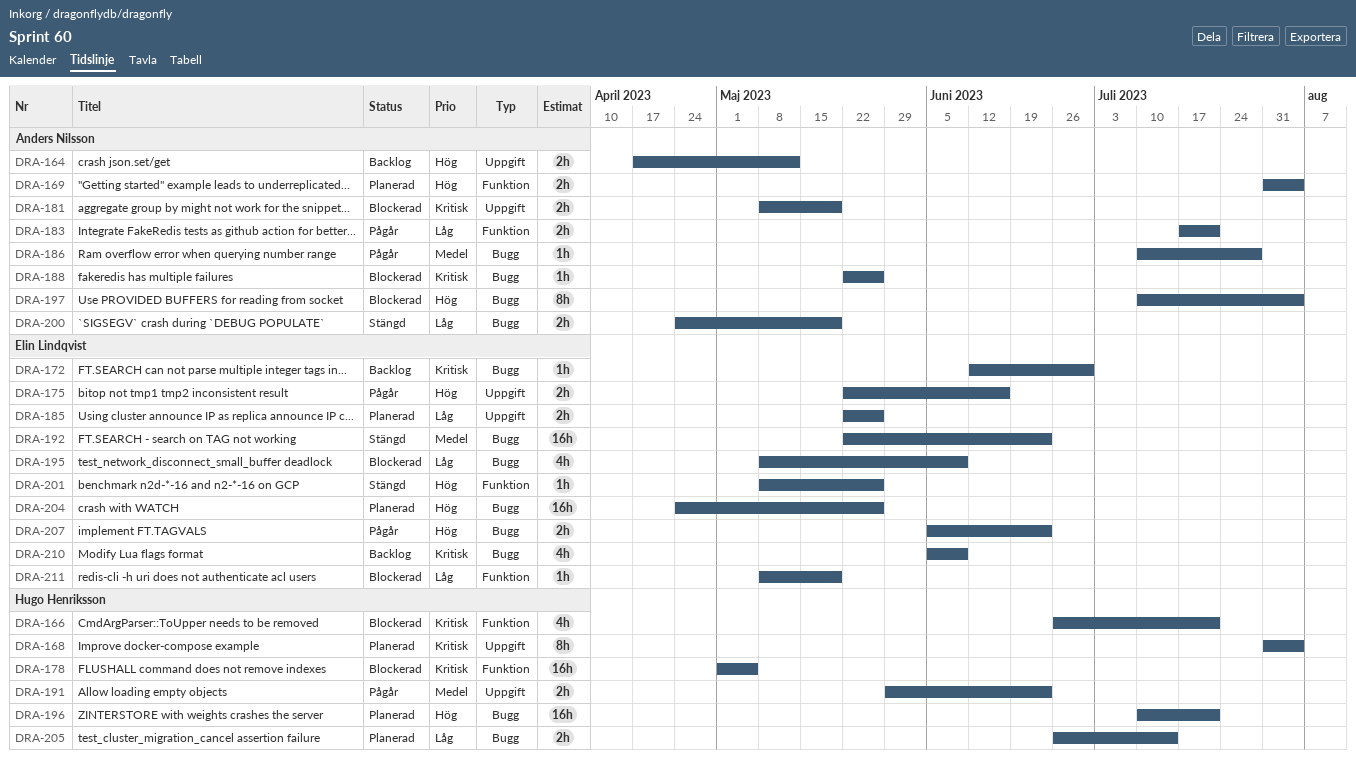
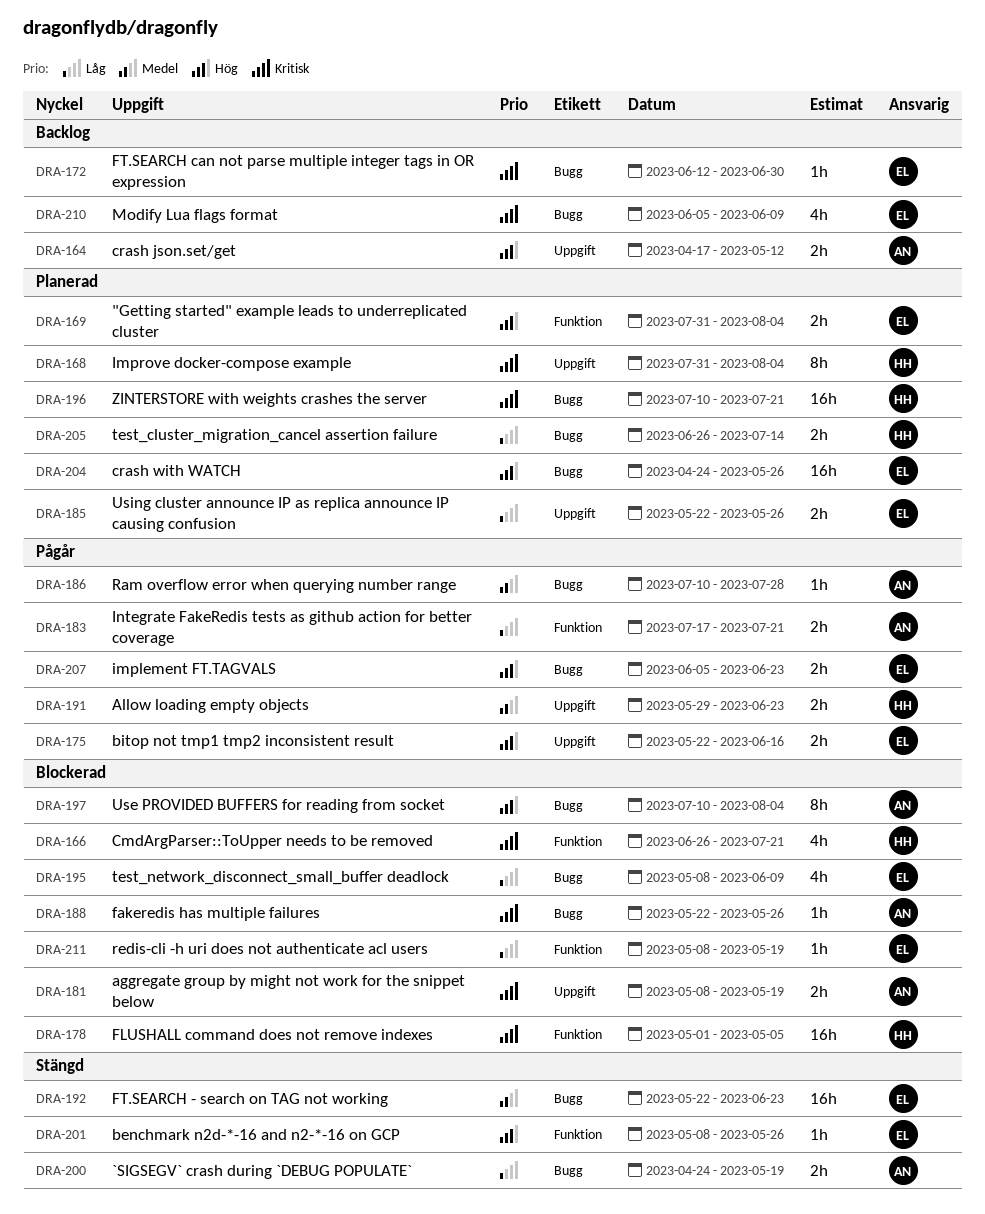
DRA-169, owner: Anders Nilsson -> Elin Lindqvist
DRA-196, priority: Hög -> Kritisk

